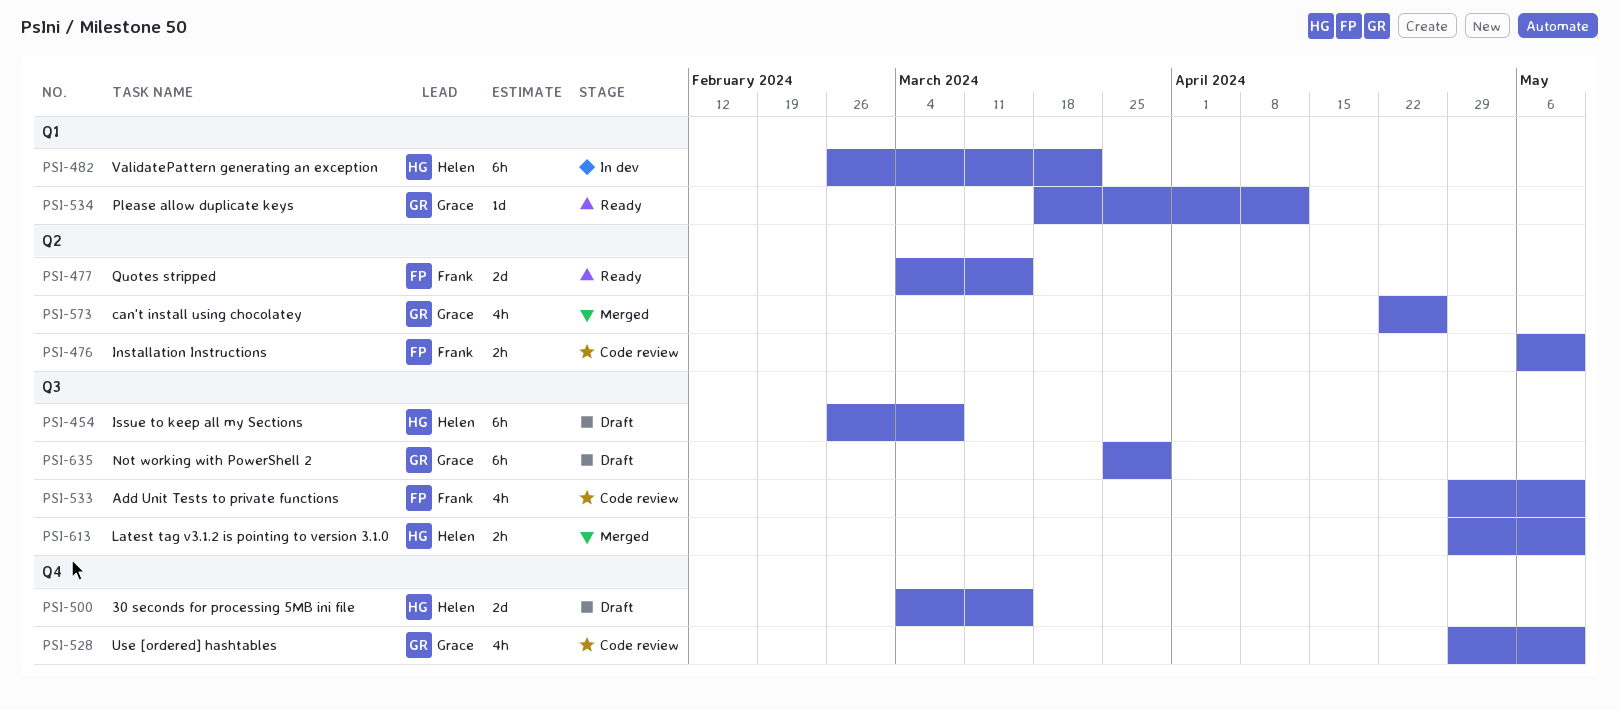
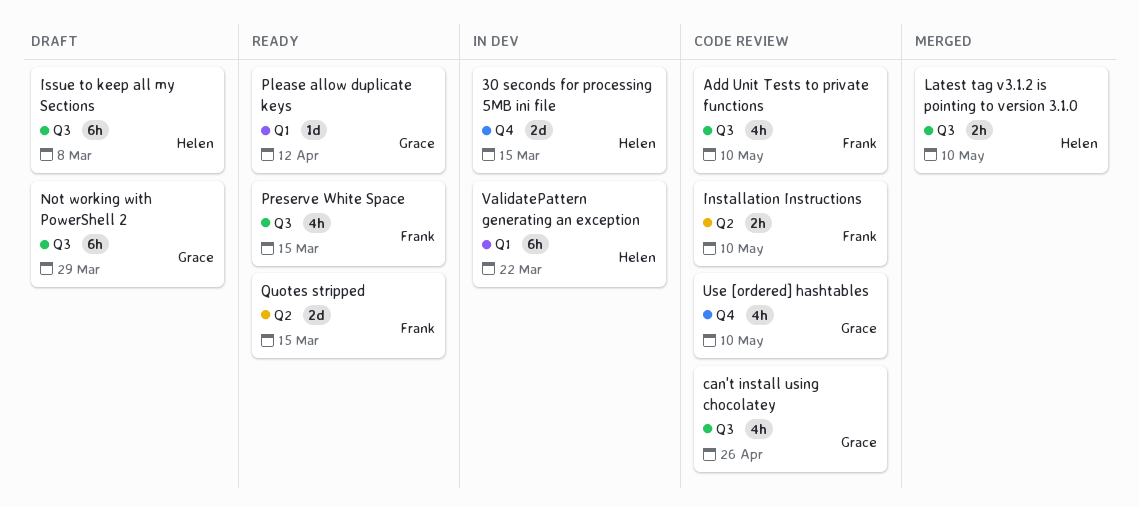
30 seconds for processing 5MB ini file, status: Draft -> In dev
can't install using chocolatey, status: Merged -> Code review
can't install using chocolatey, label: Q2 -> Q3
Preserve White Space: none -> present

